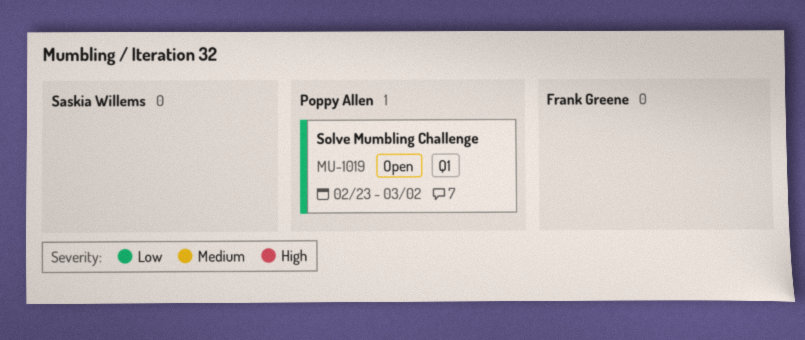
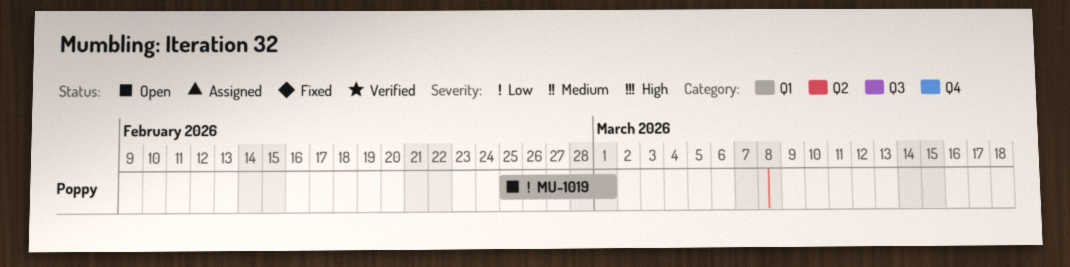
MU-1019, start: Feb 23 -> Feb 25
MU-1019, due: Mar 2 -> Mar 1

